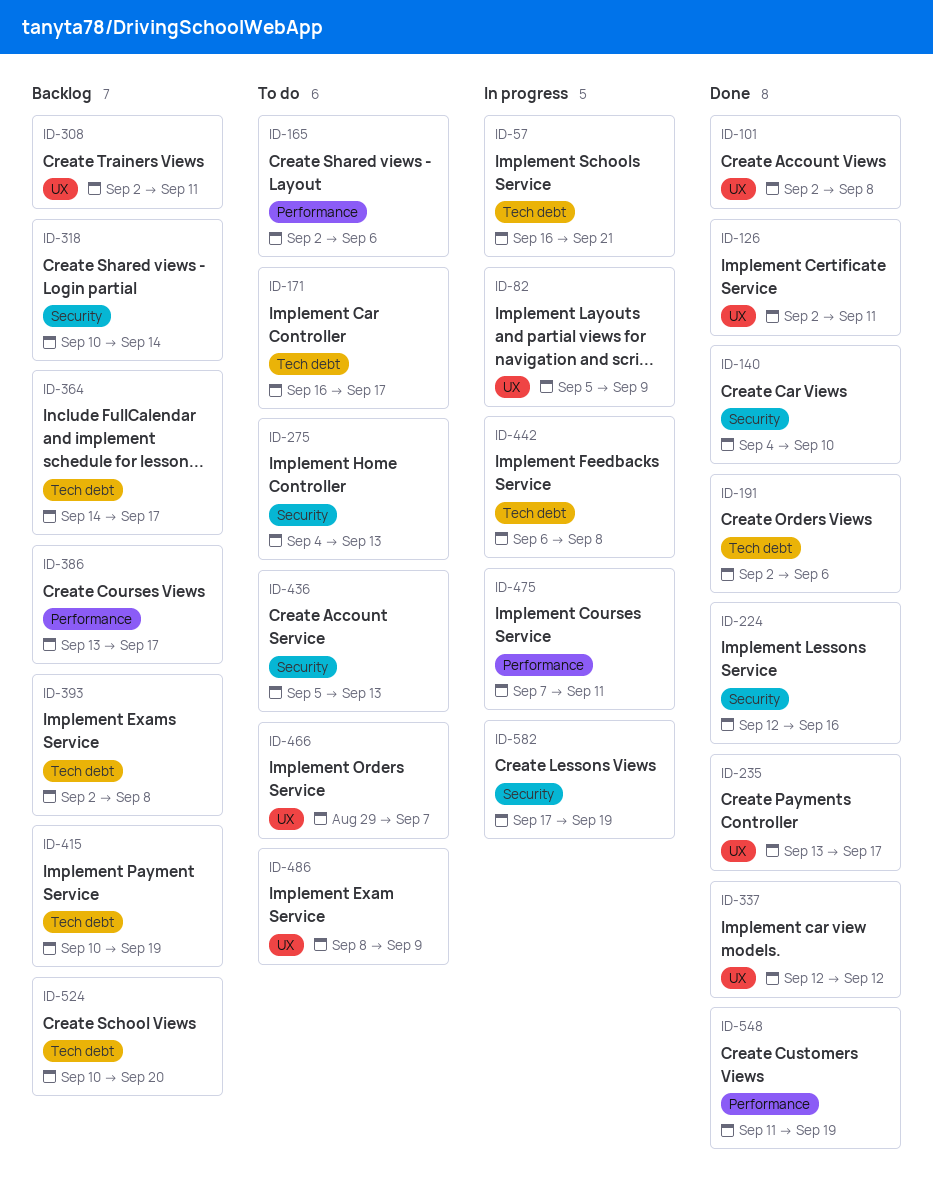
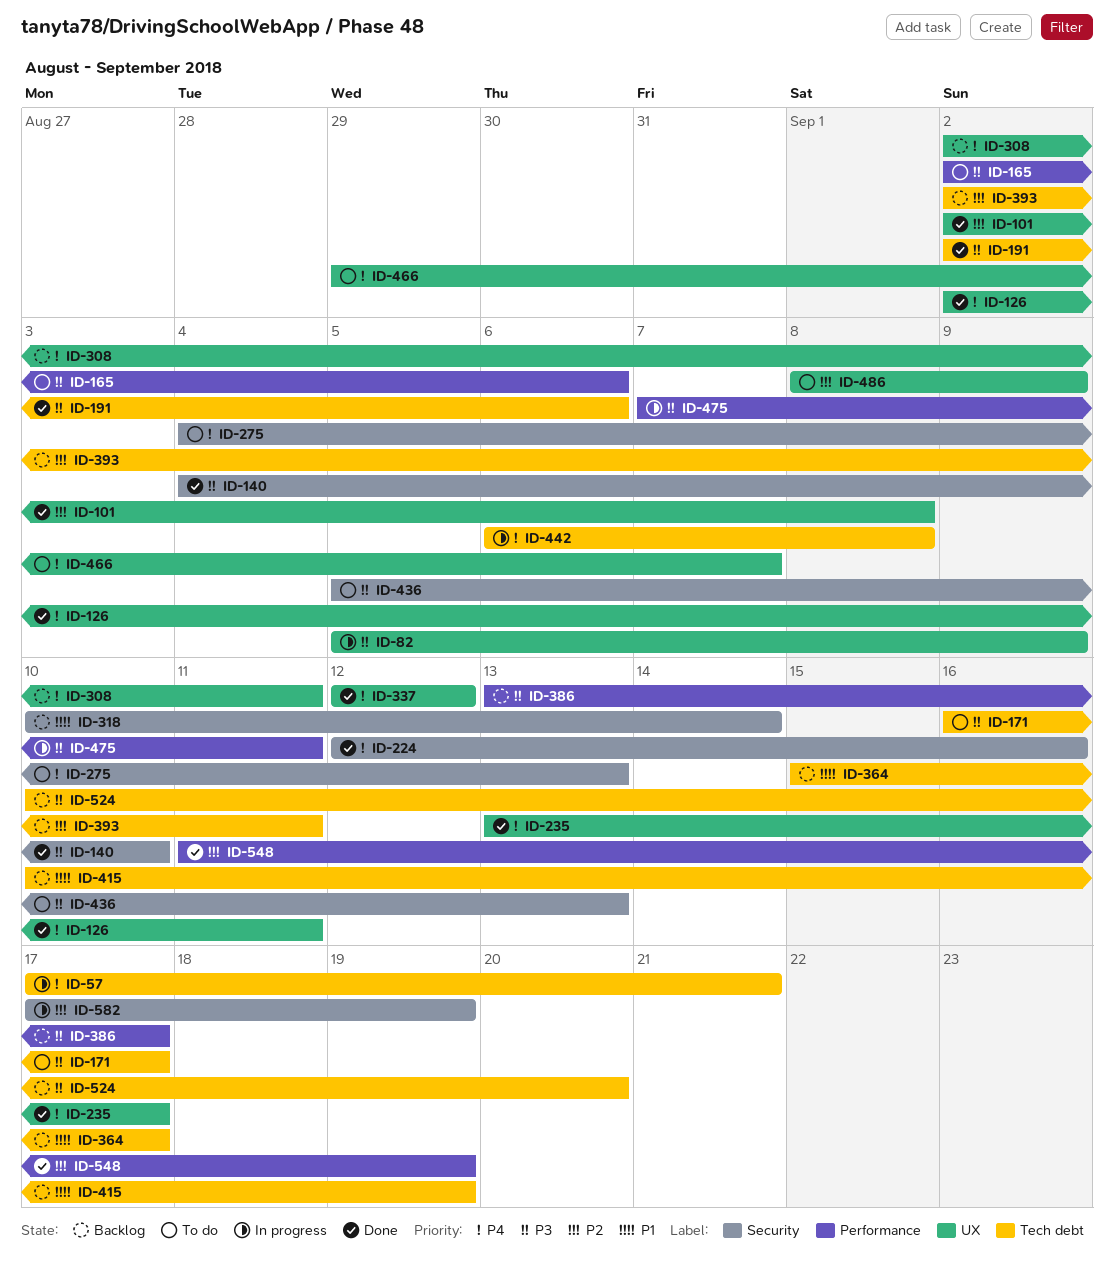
ID-57, start: Sep 16 -> Sep 17
ID-364, start: Sep 14 -> Sep 15
ID-393, due: Sep 8 -> Sep 11

